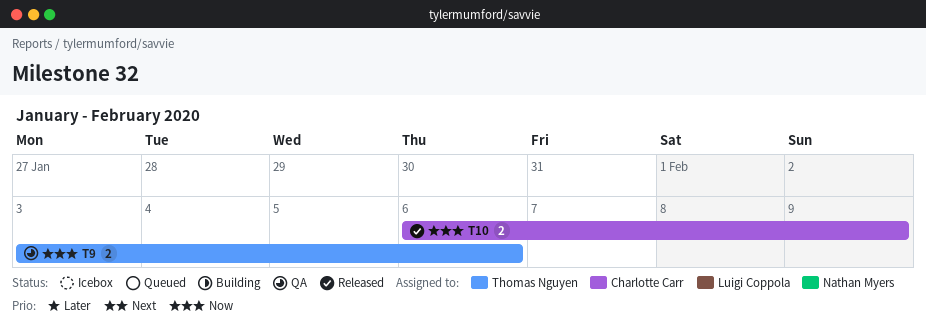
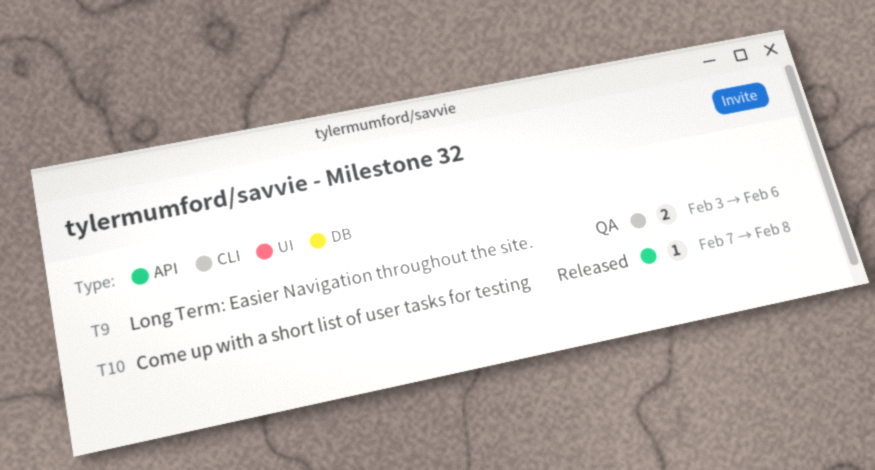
T10, estimate: 2 -> 1
T10, start: Feb 6 -> Feb 7
T10, due: Feb 9 -> Feb 8

